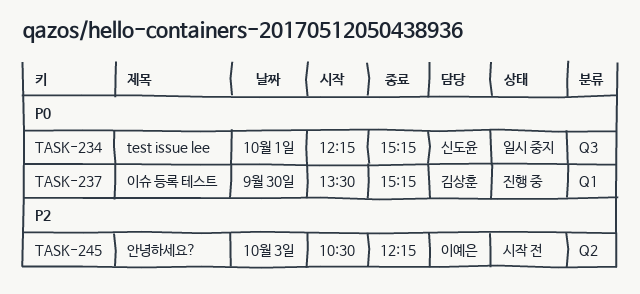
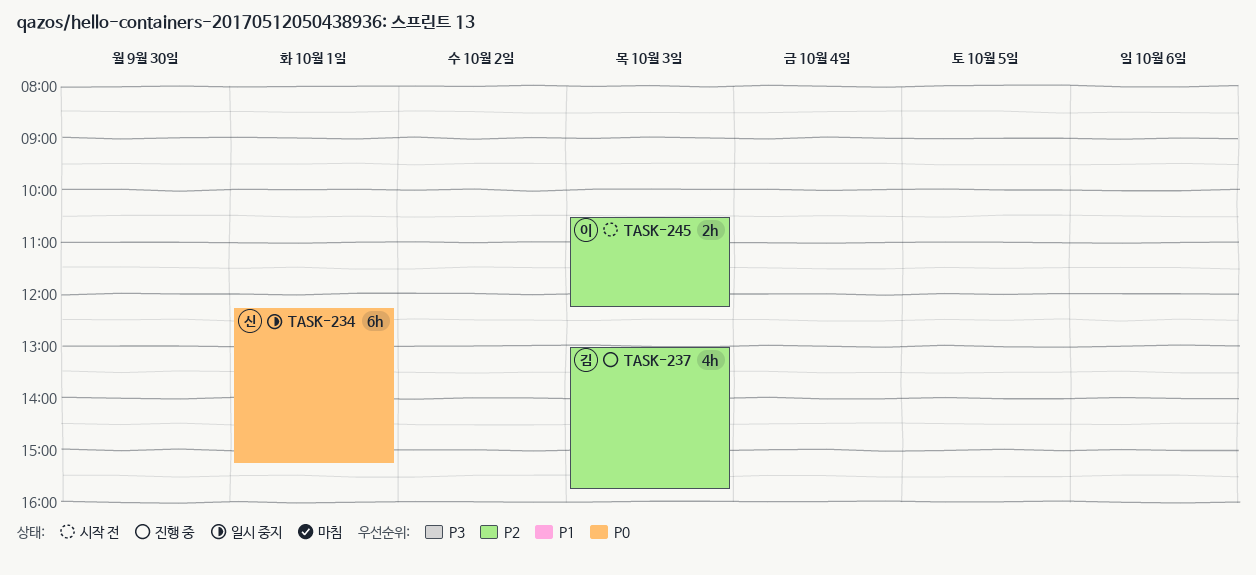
TASK-237, priority: P0 -> P2
TASK-237, day: Sep 30 -> Oct 3
TASK-237, begins: 13:30 -> 13:00
TASK-237, ends: 15:15 -> 15:45

